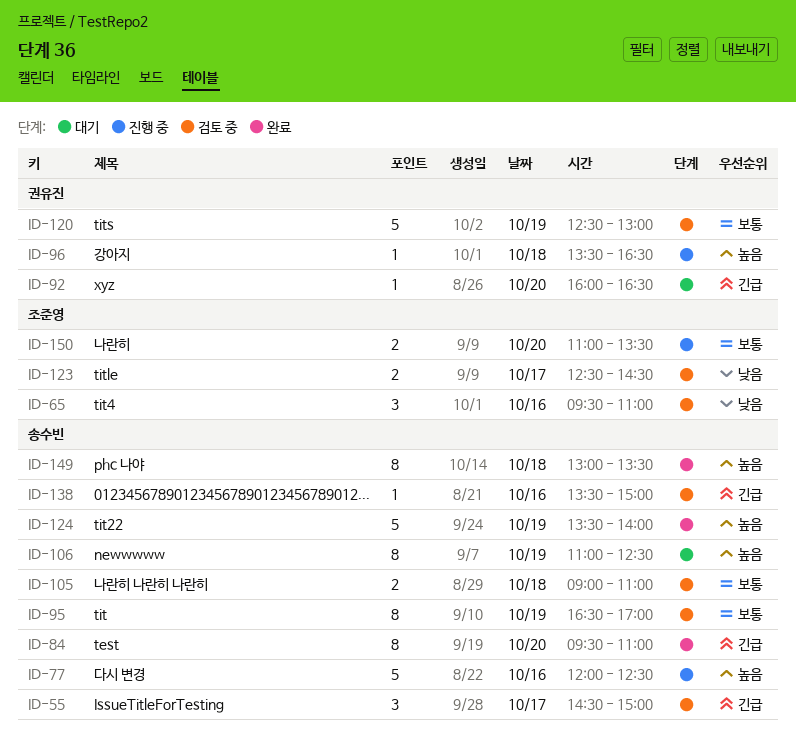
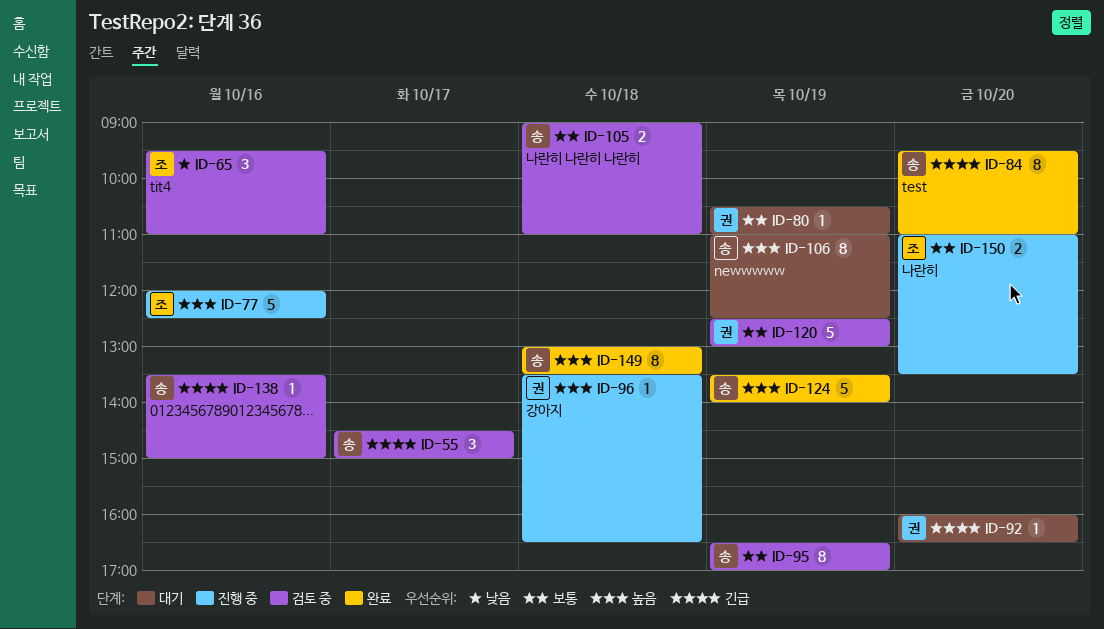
ID-77, owner: 송수빈 -> 조준영
ID-80: none -> present
ID-123: present -> none

